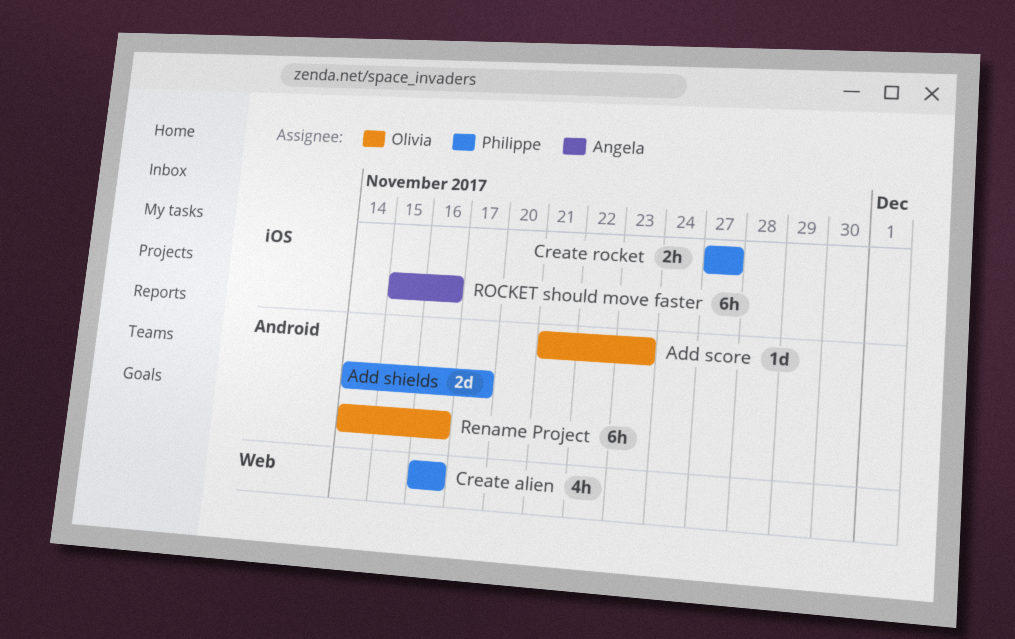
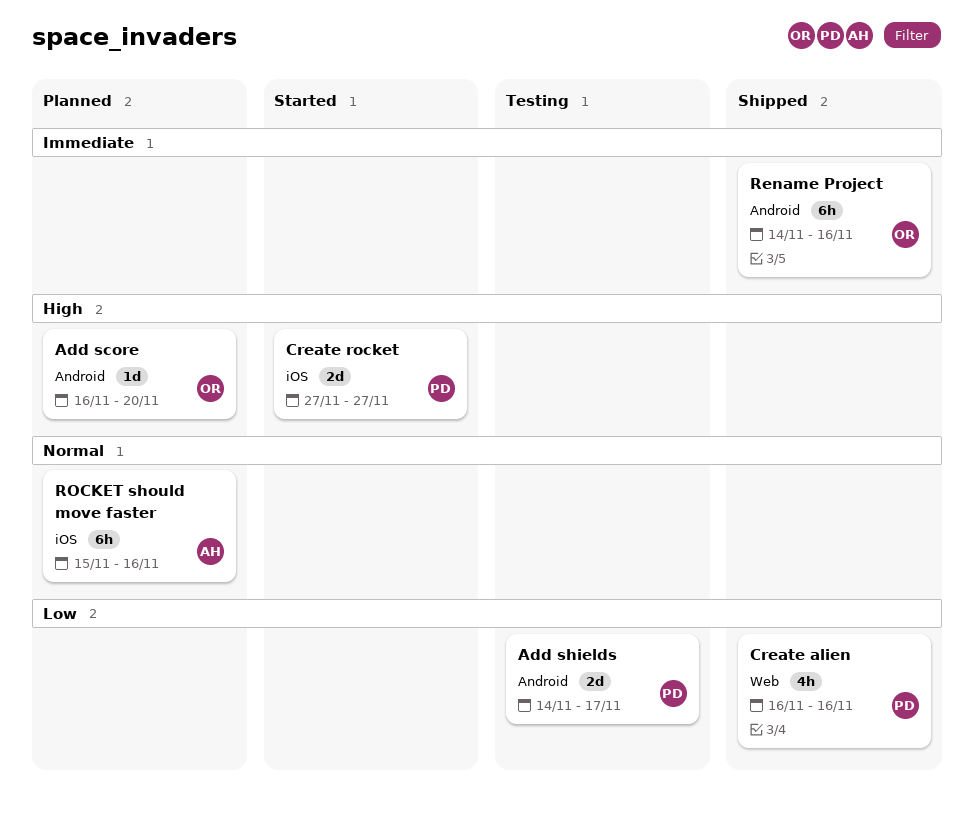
Add score, start: Nov 21 -> Nov 16
Add score, due: Nov 23 -> Nov 20
Create rocket, estimate: 2h -> 2d

